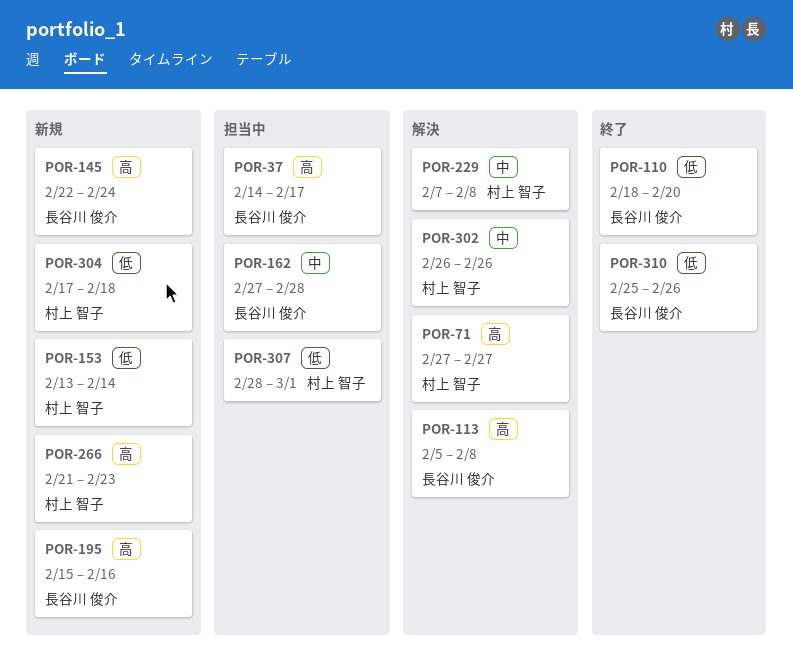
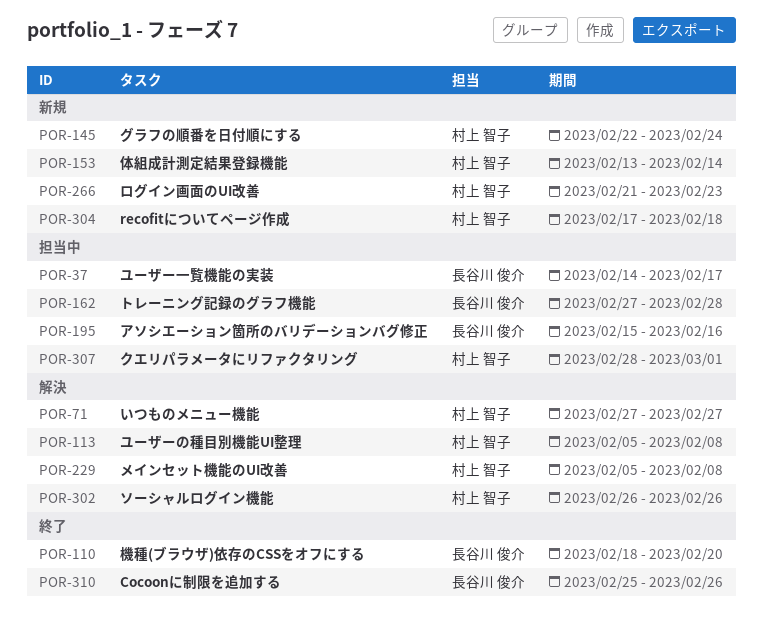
POR-113, owner: 長谷川 俊介 -> 村上 智子
POR-145, owner: 長谷川 俊介 -> 村上 智子
POR-195, status: 新規 -> 担当中
POR-229, start: Feb 7 -> Feb 5

